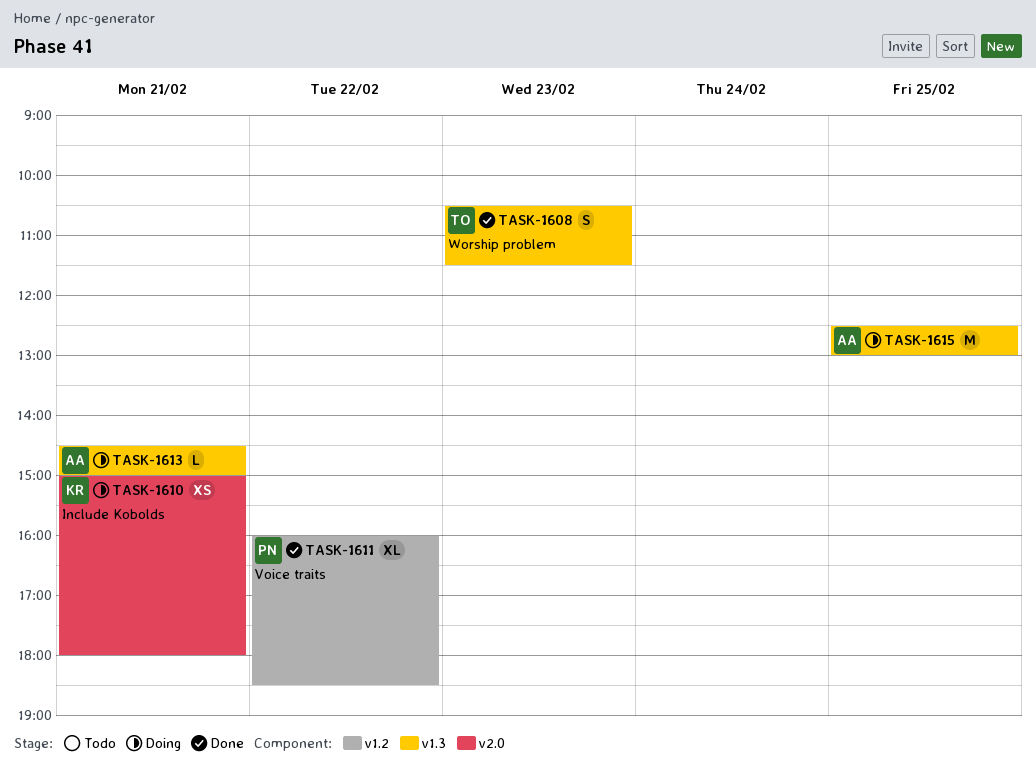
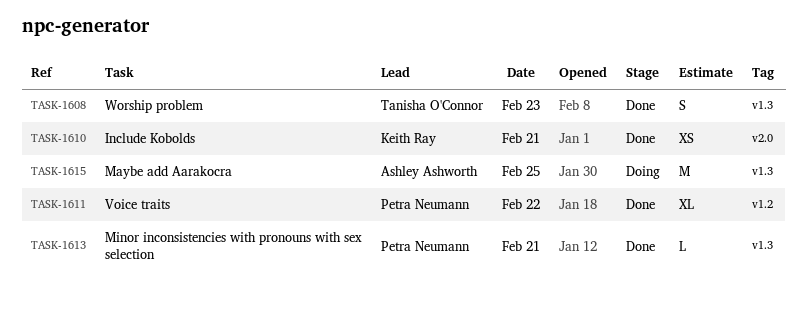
TASK-1610, status: Doing -> Done
TASK-1613, status: Doing -> Done
TASK-1613, owner: Ashley Ashworth -> Petra Neumann

